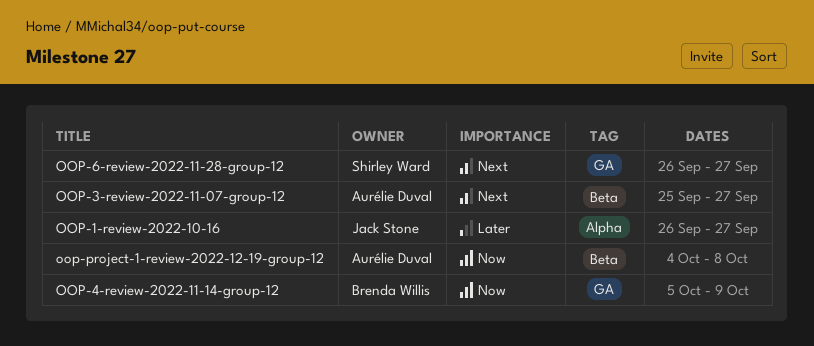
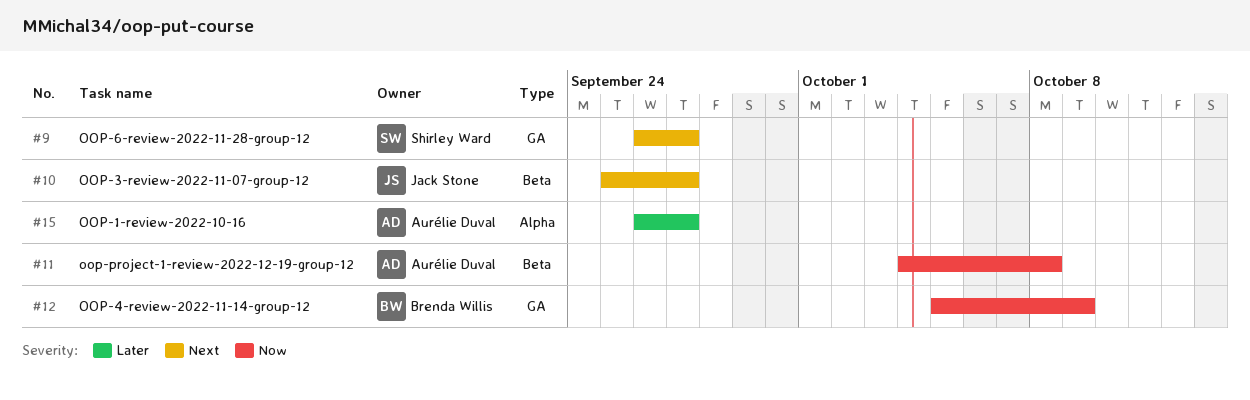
OOP-1-review-2022-10-16, owner: Jack Stone -> Aurélie Duval
OOP-3-review-2022-11-07-group-12, owner: Aurélie Duval -> Jack Stone

